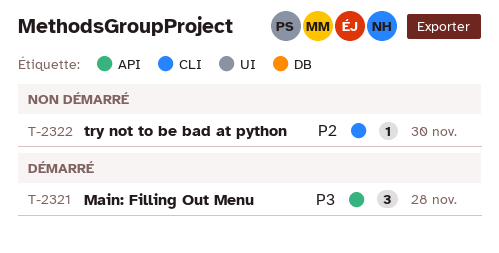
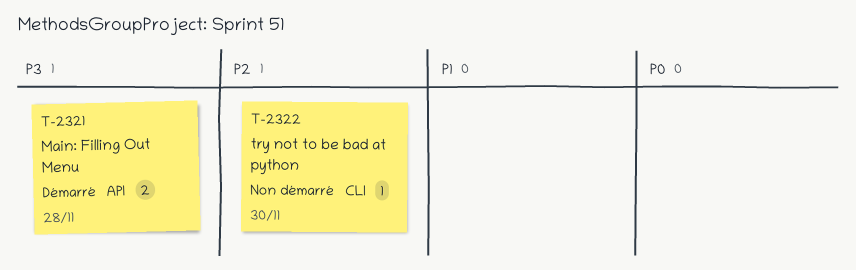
T-2321, estimate: 3 -> 2

